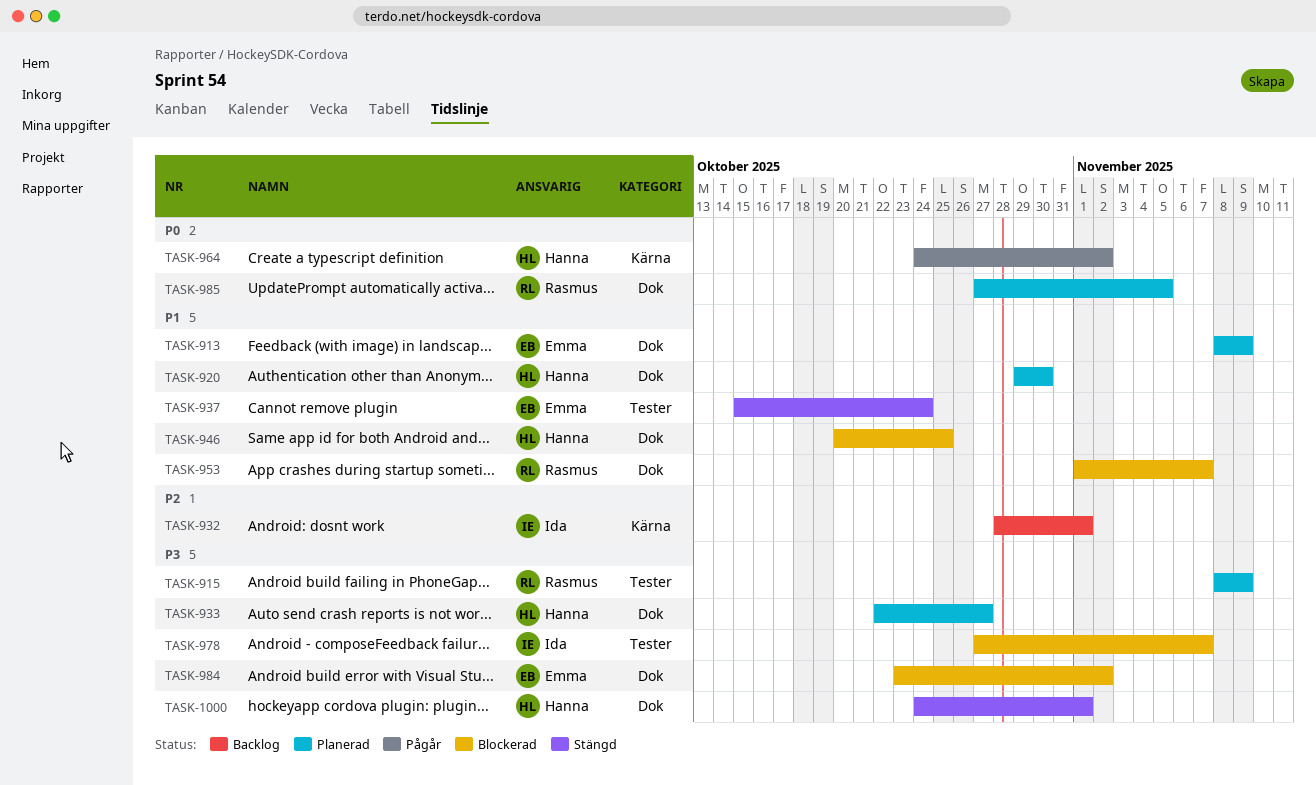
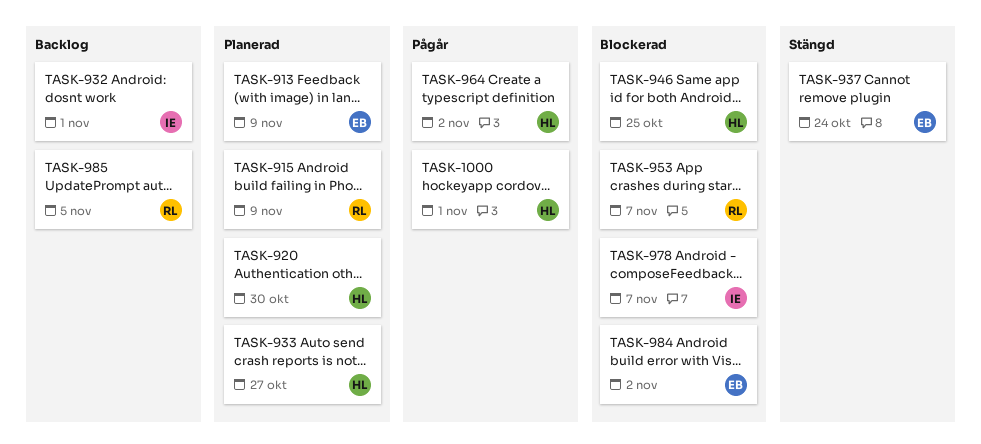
TASK-985, status: Planerad -> Backlog
TASK-1000, status: Stängd -> Pågår

